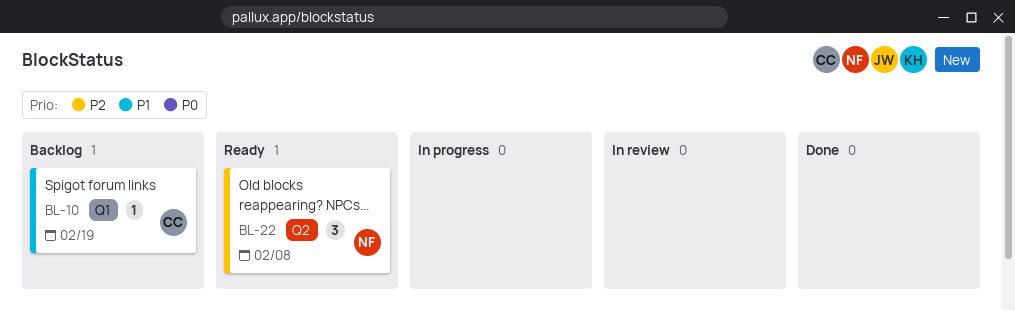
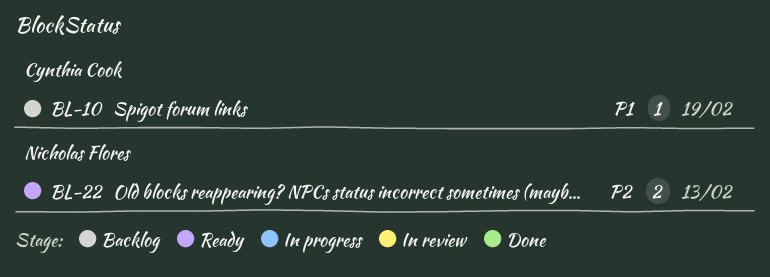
BL-22, estimate: 3 -> 2
BL-22, due: Feb 8 -> Feb 13

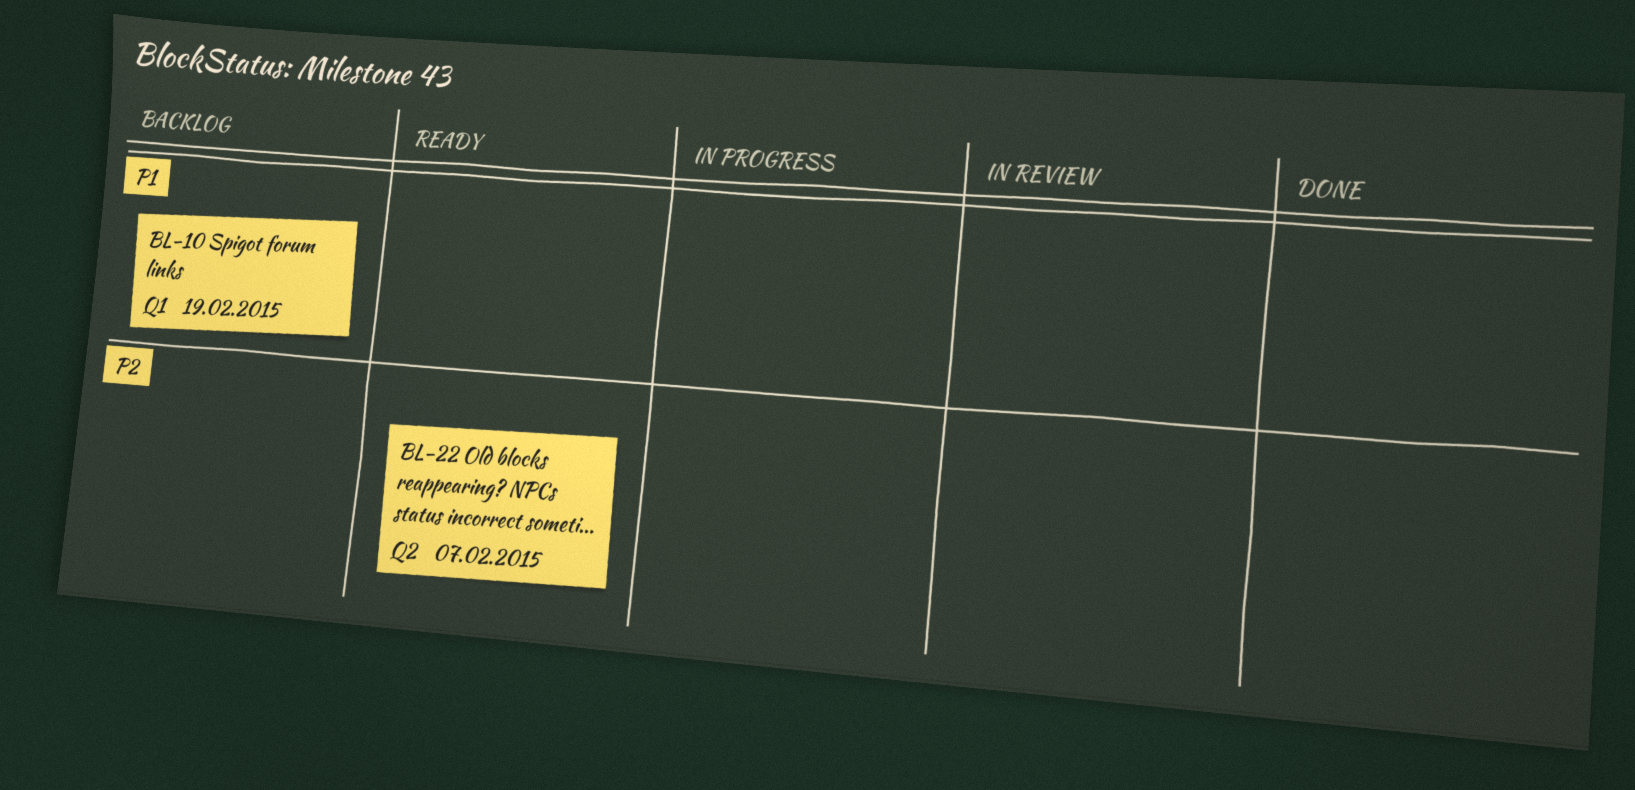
BL-22, due: Feb 13 -> Feb 7

